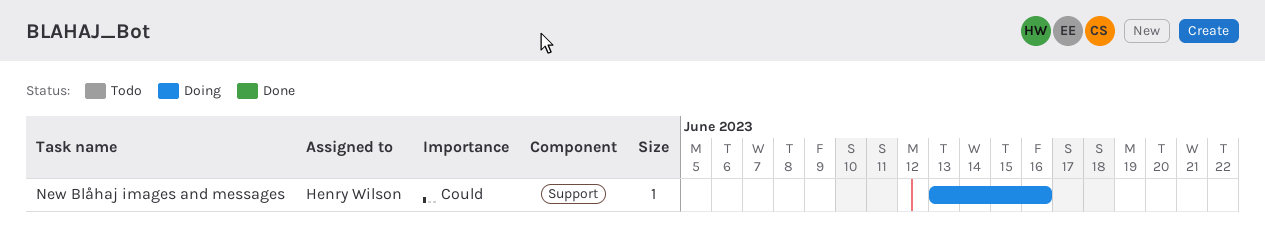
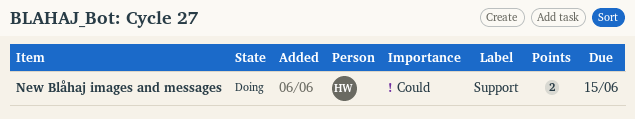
New Blåhaj images and messages, estimate: 1 -> 2
New Blåhaj images and messages, due: Jun 16 -> Jun 15

